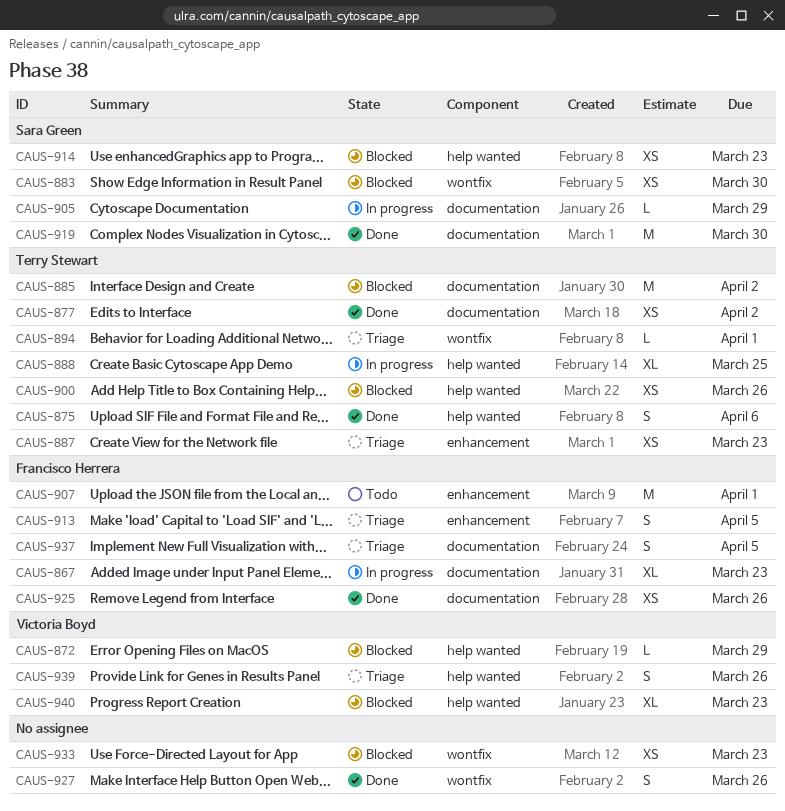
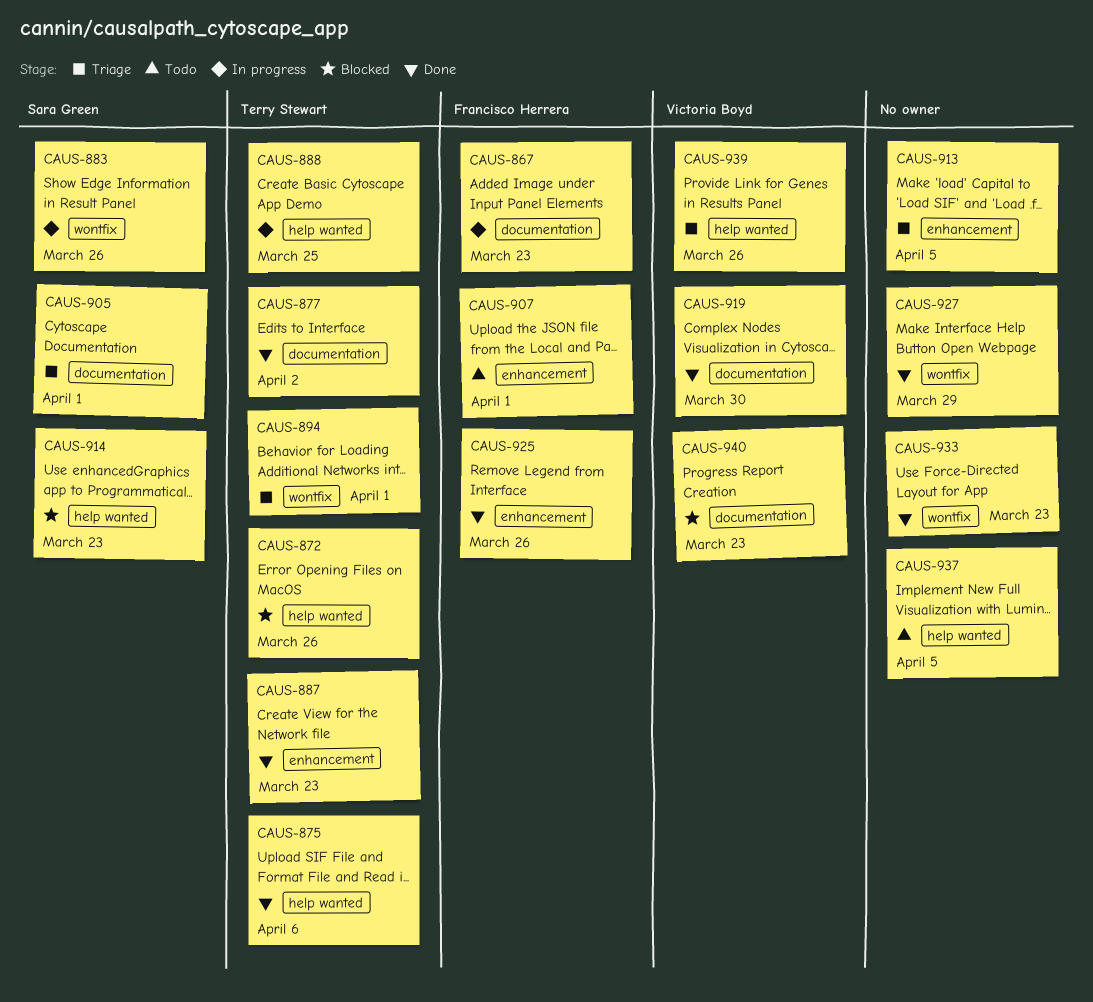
CAUS-872, owner: Victoria Boyd -> Terry Stewart
CAUS-872, due: Mar 29 -> Mar 26
CAUS-883, status: Blocked -> In progress
CAUS-883, due: Mar 30 -> Mar 26
CAUS-885: present -> none
CAUS-887, status: Triage -> Done
CAUS-900: present -> none
CAUS-905, status: In progress -> Triage
CAUS-905, due: Mar 29 -> Apr 1
CAUS-913, owner: Francisco Herrera -> none
CAUS-919, owner: Sara Green -> Victoria Boyd
CAUS-925, label: documentation -> enhancement
CAUS-927, due: Mar 26 -> Mar 29
CAUS-933, status: Blocked -> Done
CAUS-937, status: Triage -> Todo
CAUS-937, owner: Francisco Herrera -> none
CAUS-937, label: documentation -> help wanted
CAUS-940, label: help wanted -> documentation

